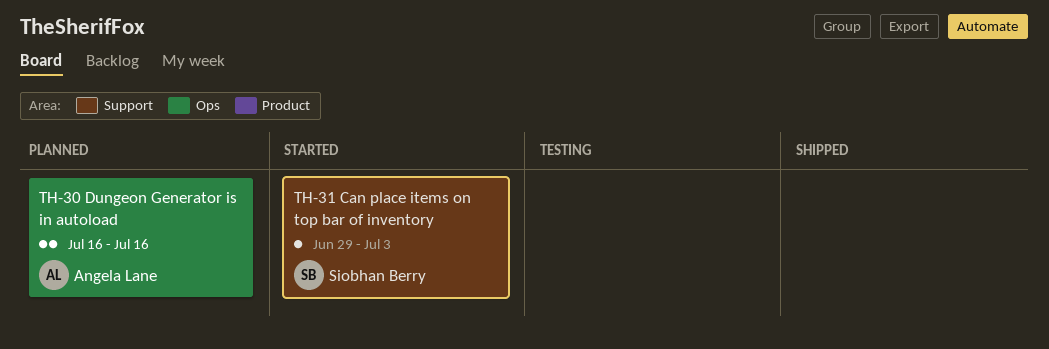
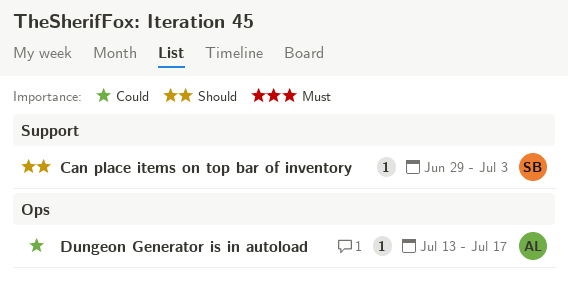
Dungeon Generator is in autoload, estimate: 2 -> 1
Dungeon Generator is in autoload, start: Jul 16 -> Jul 13
Dungeon Generator is in autoload, due: Jul 16 -> Jul 17

